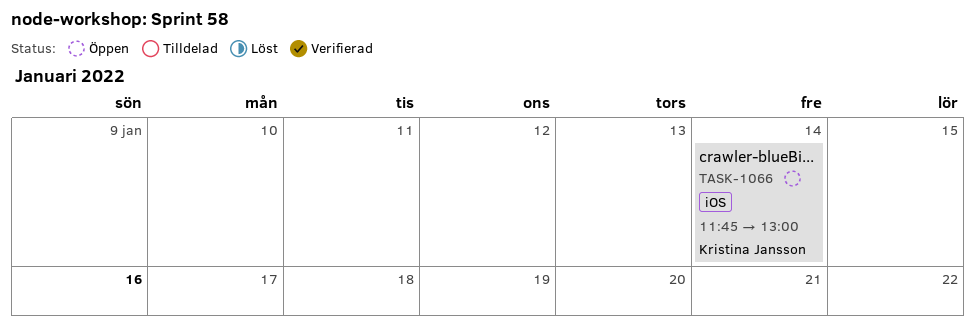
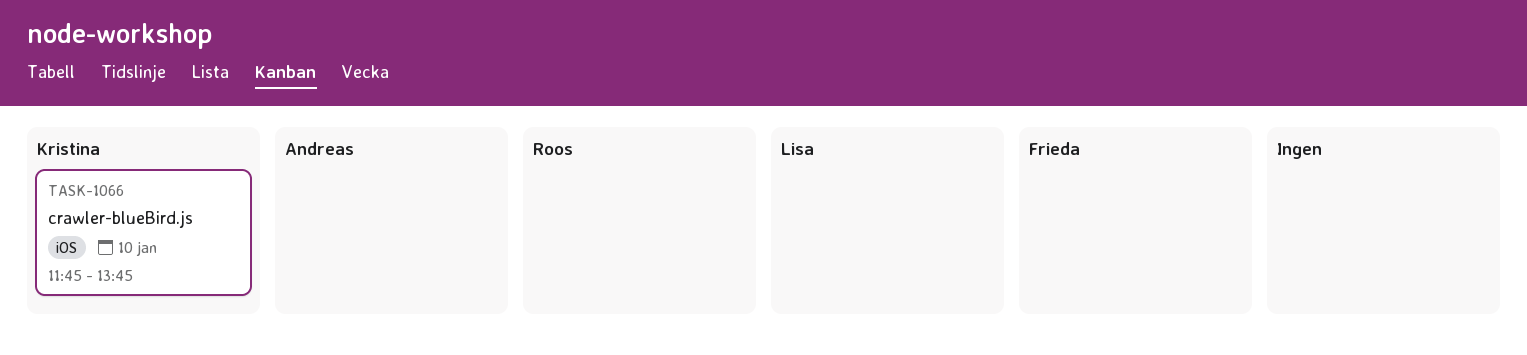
TASK-1066, day: Jan 14 -> Jan 10
TASK-1066, ends: 13:00 -> 13:45

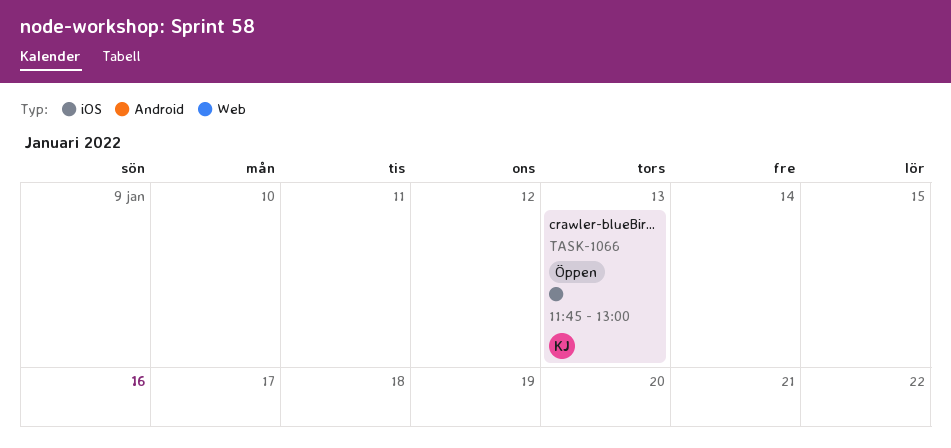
TASK-1066, day: Jan 10 -> Jan 13
TASK-1066, ends: 13:45 -> 13:00

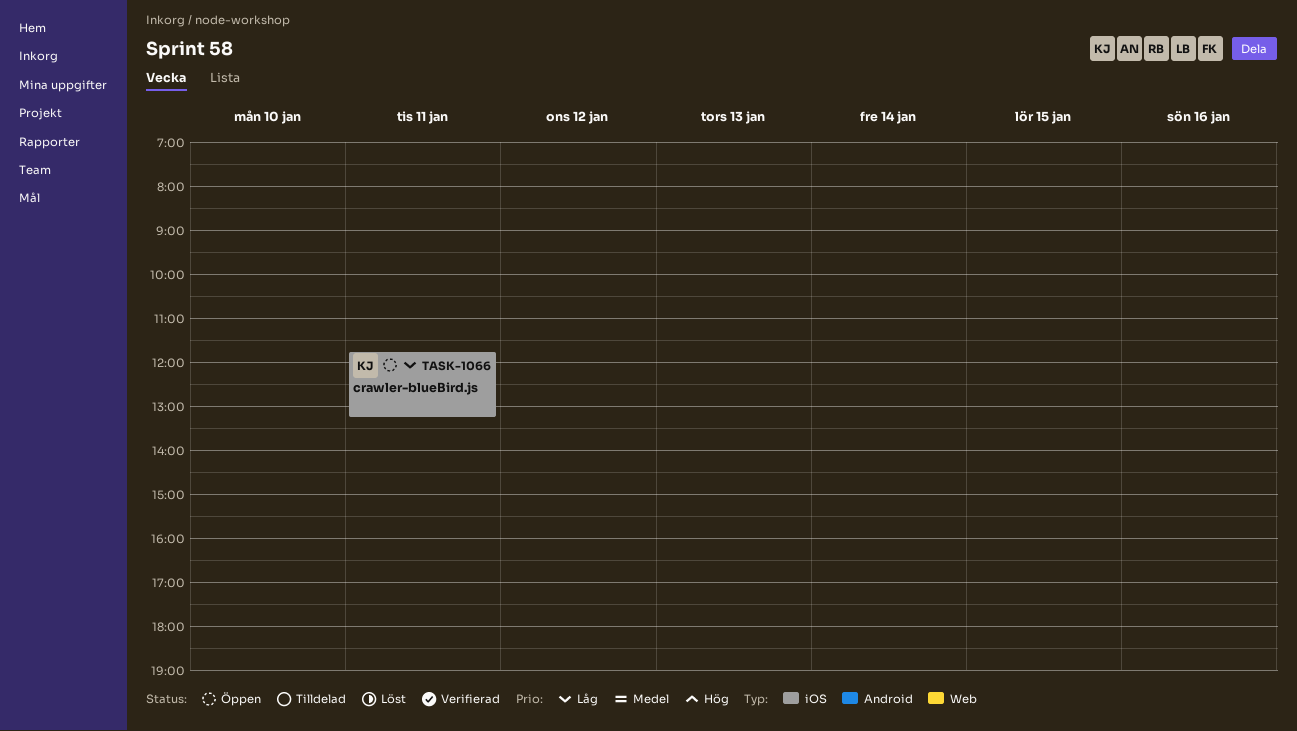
TASK-1066, day: Jan 13 -> Jan 11
TASK-1066, ends: 13:00 -> 13:15

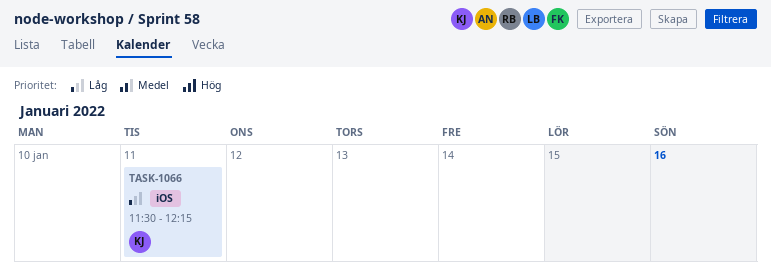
TASK-1066, begins: 11:45 -> 11:30
TASK-1066, ends: 13:15 -> 12:15

